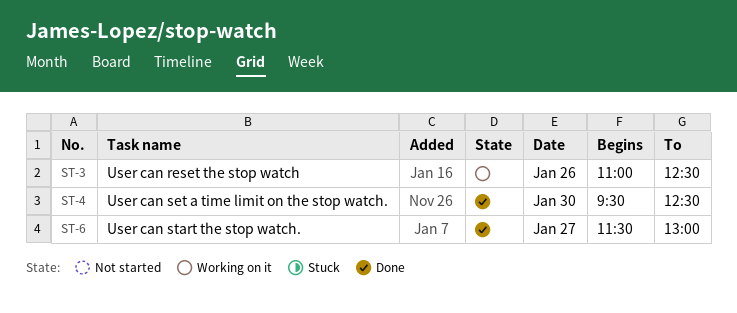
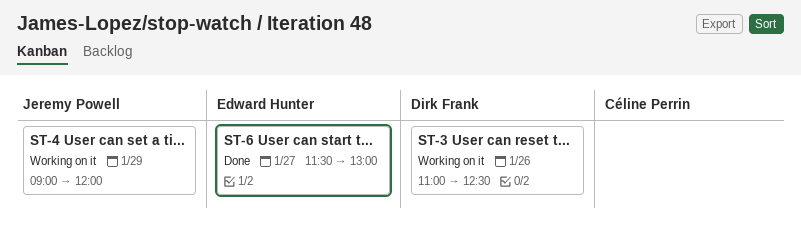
ST-4, status: Done -> Working on it
ST-4, day: Jan 30 -> Jan 29
ST-4, begins: 09:30 -> 09:00
ST-4, ends: 12:30 -> 12:00

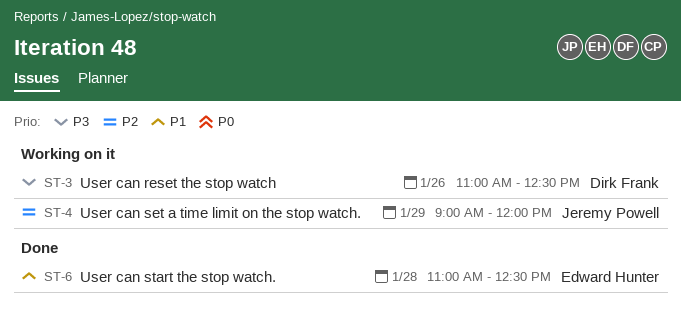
ST-6, day: Jan 27 -> Jan 28
ST-6, begins: 11:30 -> 11:00
ST-6, ends: 13:00 -> 12:30

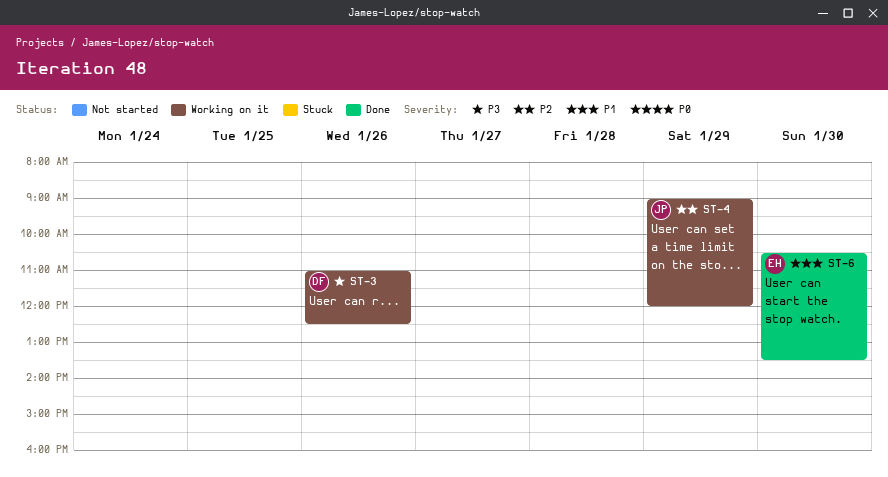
ST-6, day: Jan 28 -> Jan 30
ST-6, begins: 11:00 -> 10:30
ST-6, ends: 12:30 -> 13:30

